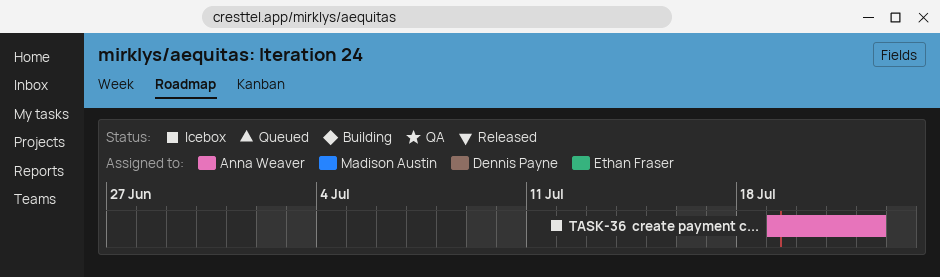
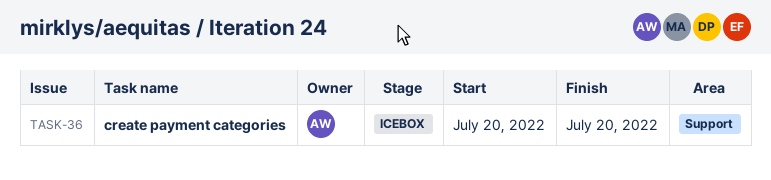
TASK-36, start: Jul 19 -> Jul 20
TASK-36, due: Jul 22 -> Jul 20

